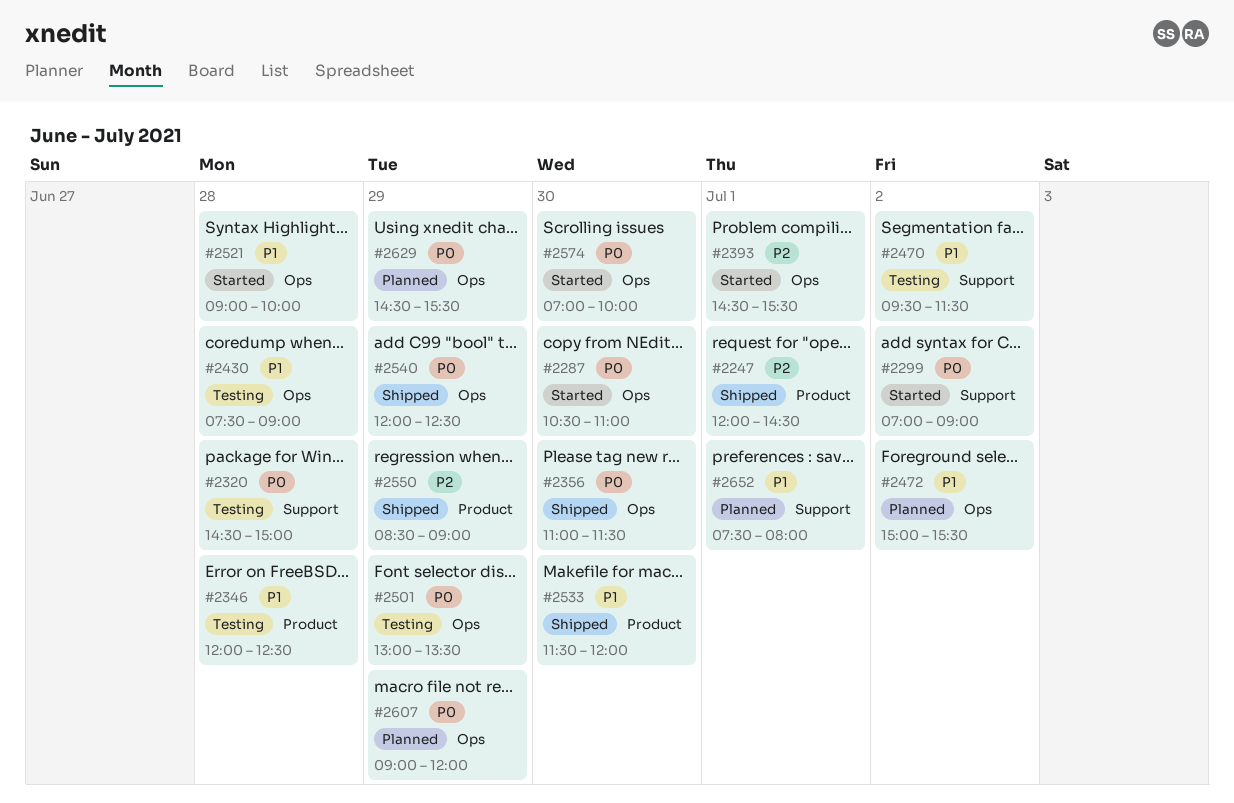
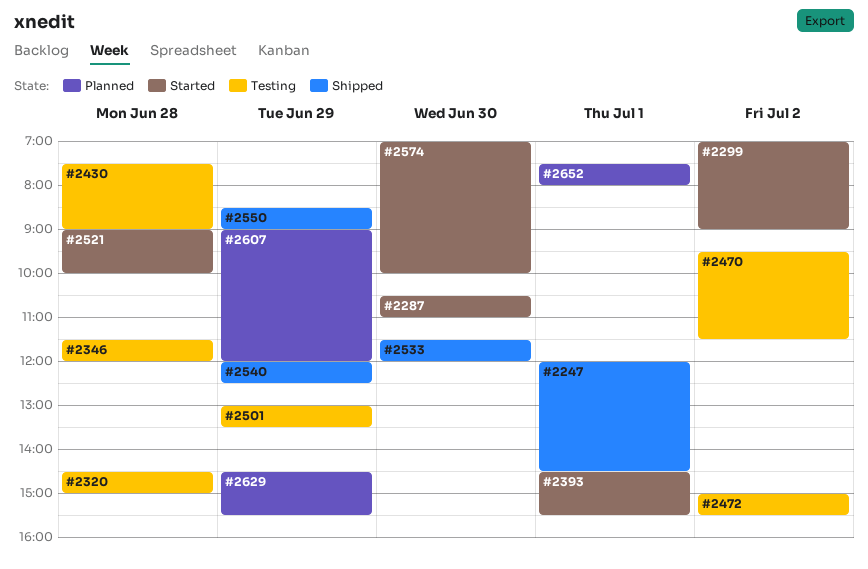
#2346, begins: 12:00 -> 11:30
#2346, ends: 12:30 -> 12:00
#2356: present -> none
#2472, status: Planned -> Testing

